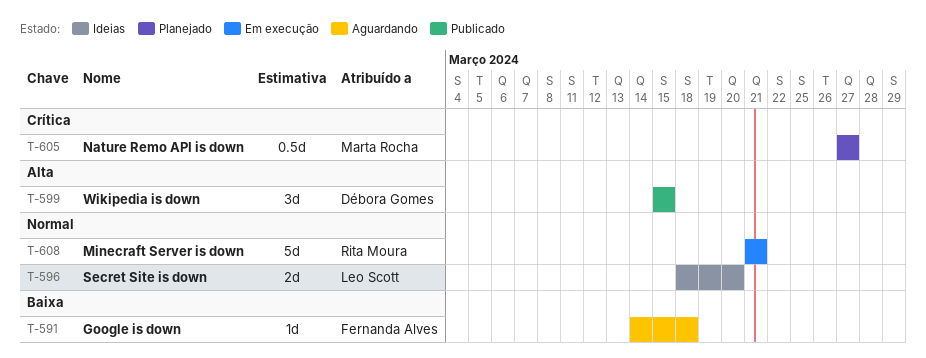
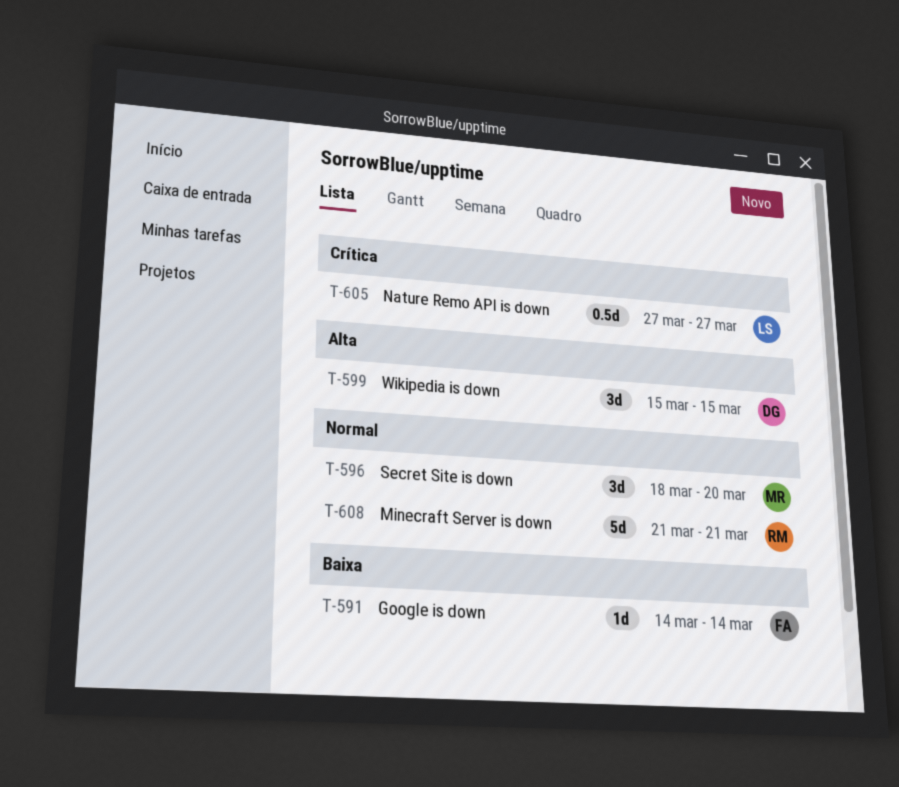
T-591, due: Mar 18 -> Mar 14
T-596, owner: Leo Scott -> Marta Rocha
T-596, estimate: 2d -> 3d
T-605, owner: Marta Rocha -> Leo Scott

